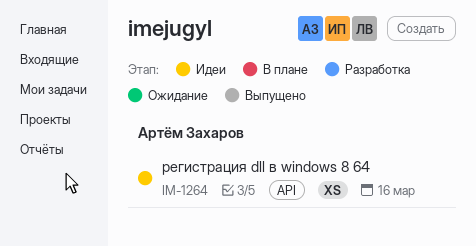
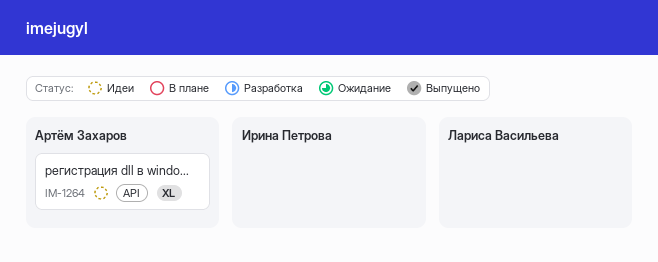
IM-1264, estimate: XS -> XL

